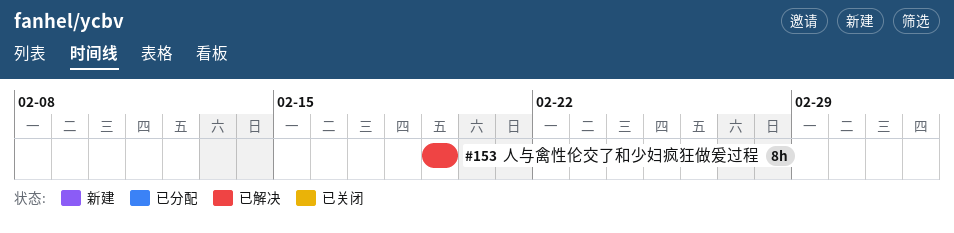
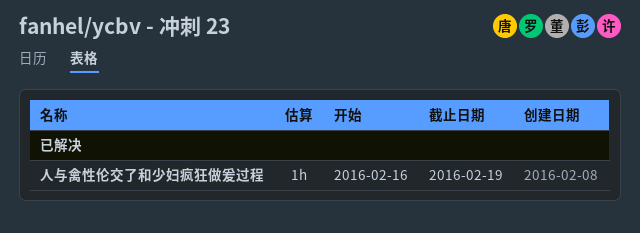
人与禽性伦交了和少妇疯狂做爰过程, estimate: 8h -> 1h
人与禽性伦交了和少妇疯狂做爰过程, start: Feb 19 -> Feb 16

